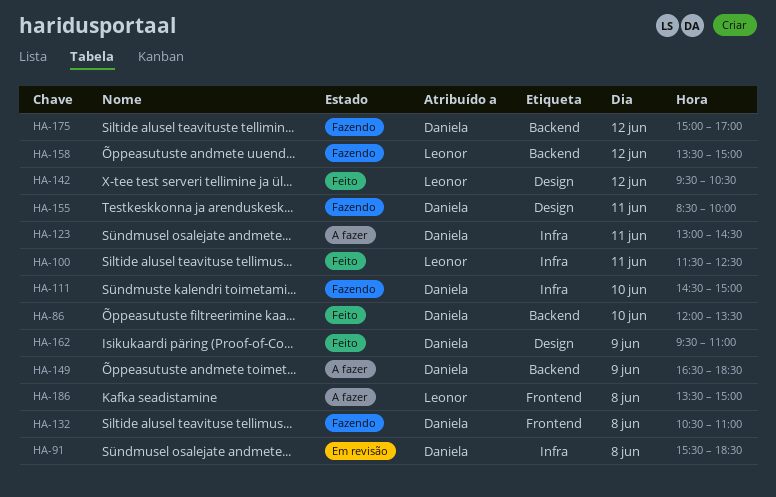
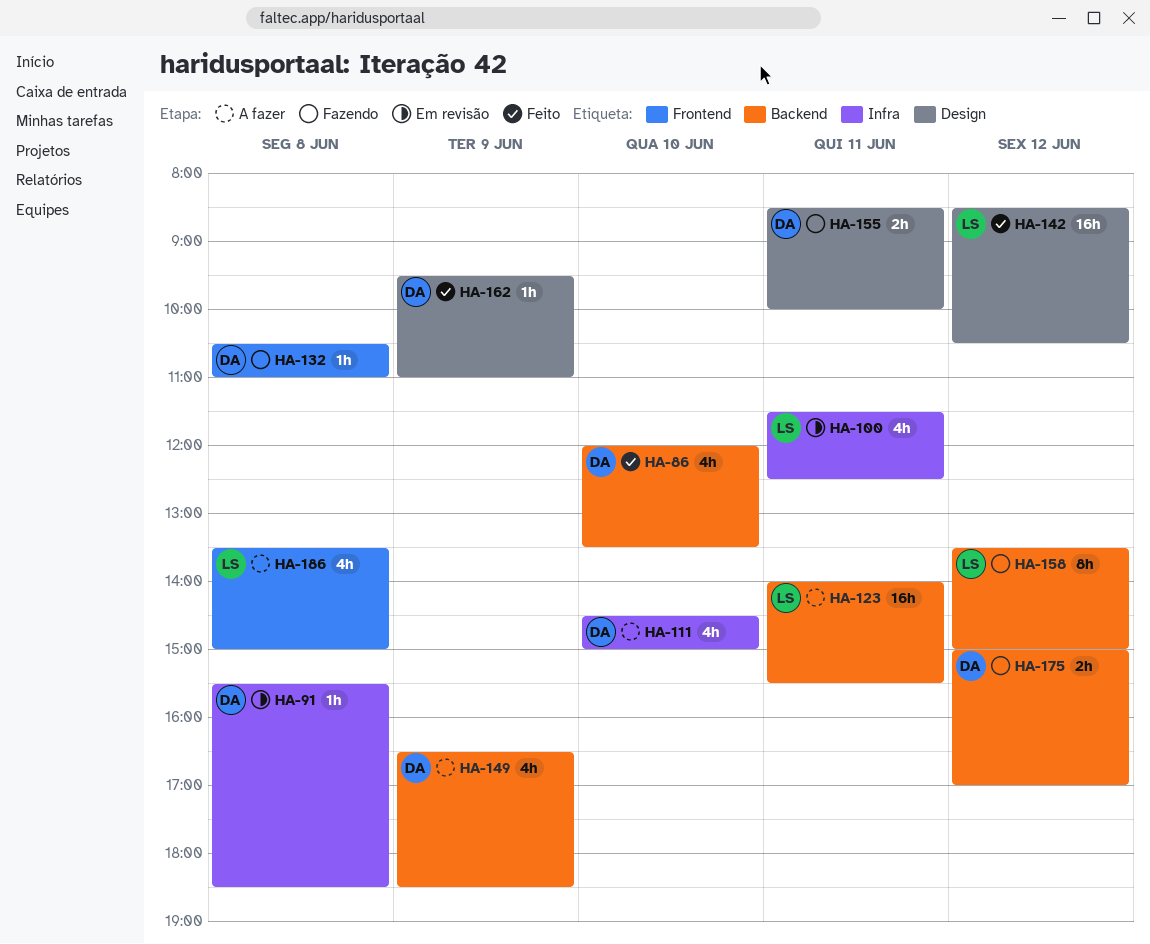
HA-100, status: Feito -> Em revisão
HA-111, status: Fazendo -> A fazer
HA-123, owner: Daniela -> Leonor
HA-123, label: Infra -> Backend
HA-123, begins: 13:00 -> 14:00
HA-123, ends: 14:30 -> 15:30
HA-142, begins: 09:30 -> 08:30

